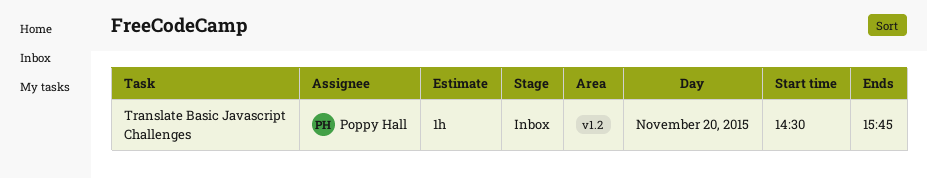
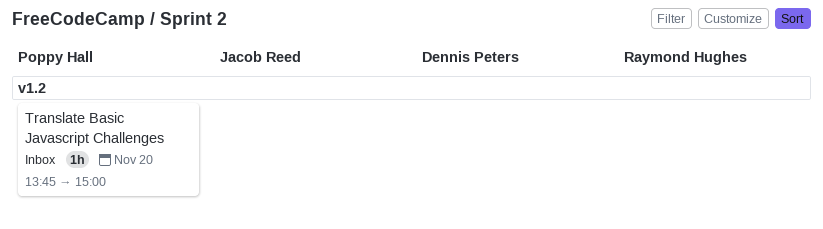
Translate Basic Javascript Challenges, begins: 14:30 -> 13:45
Translate Basic Javascript Challenges, ends: 15:45 -> 15:00

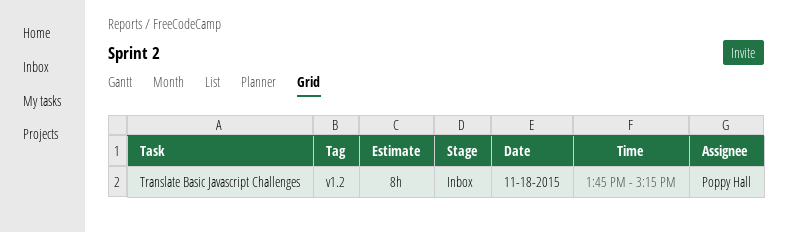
Translate Basic Javascript Challenges, estimate: 1h -> 8h
Translate Basic Javascript Challenges, day: Nov 20 -> Nov 18
Translate Basic Javascript Challenges, ends: 15:00 -> 15:15

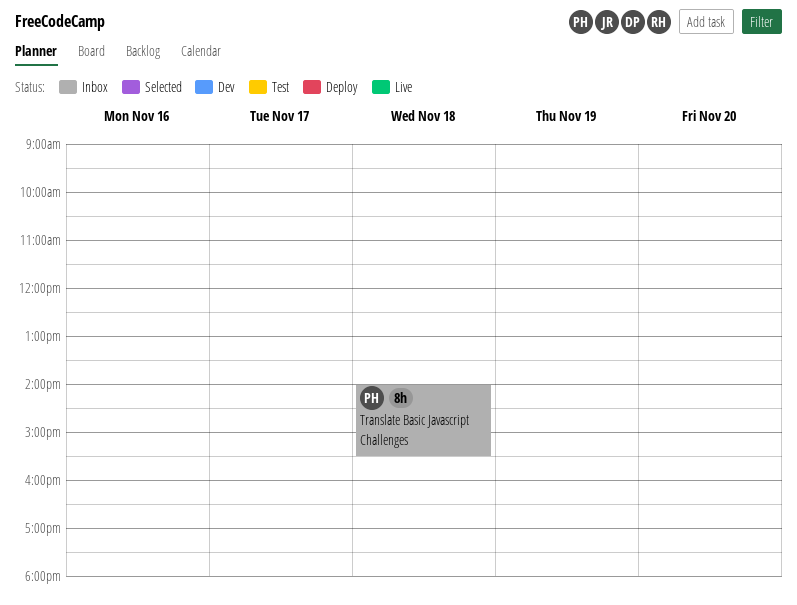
Translate Basic Javascript Challenges, begins: 13:45 -> 14:00
Translate Basic Javascript Challenges, ends: 15:15 -> 15:30

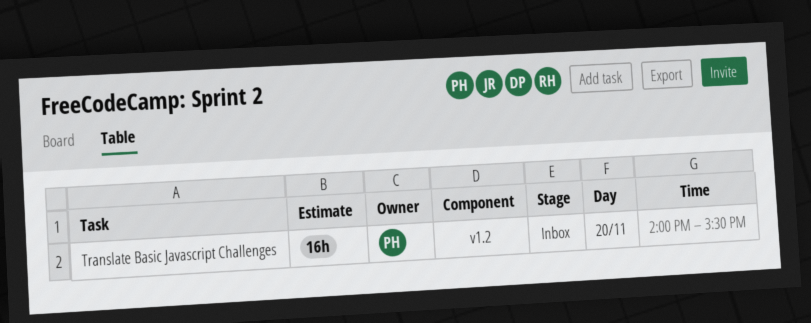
Translate Basic Javascript Challenges, estimate: 8h -> 16h
Translate Basic Javascript Challenges, day: Nov 18 -> Nov 20

